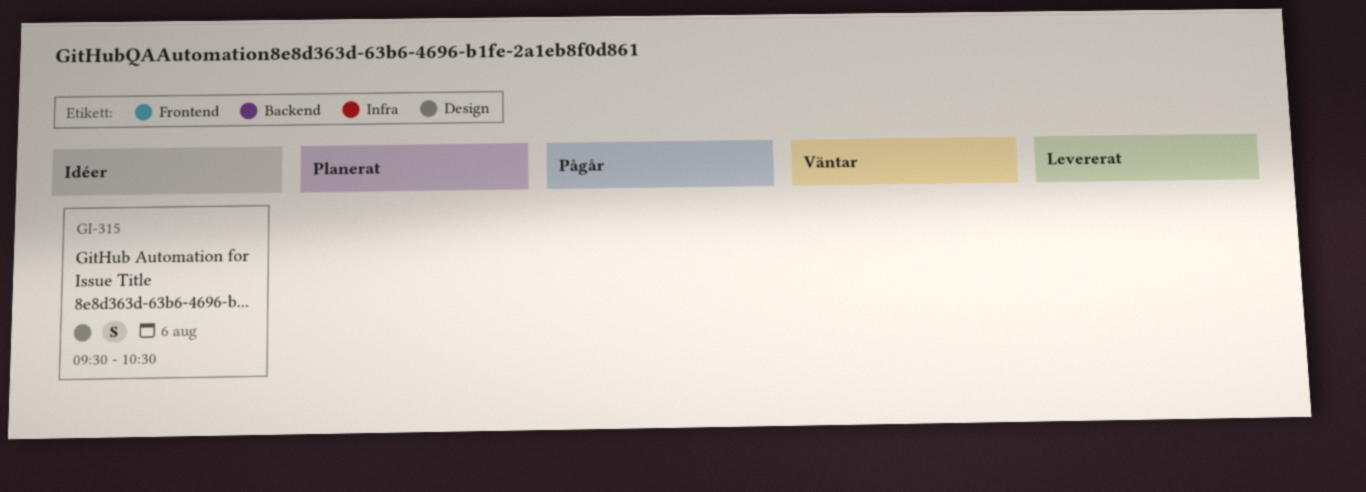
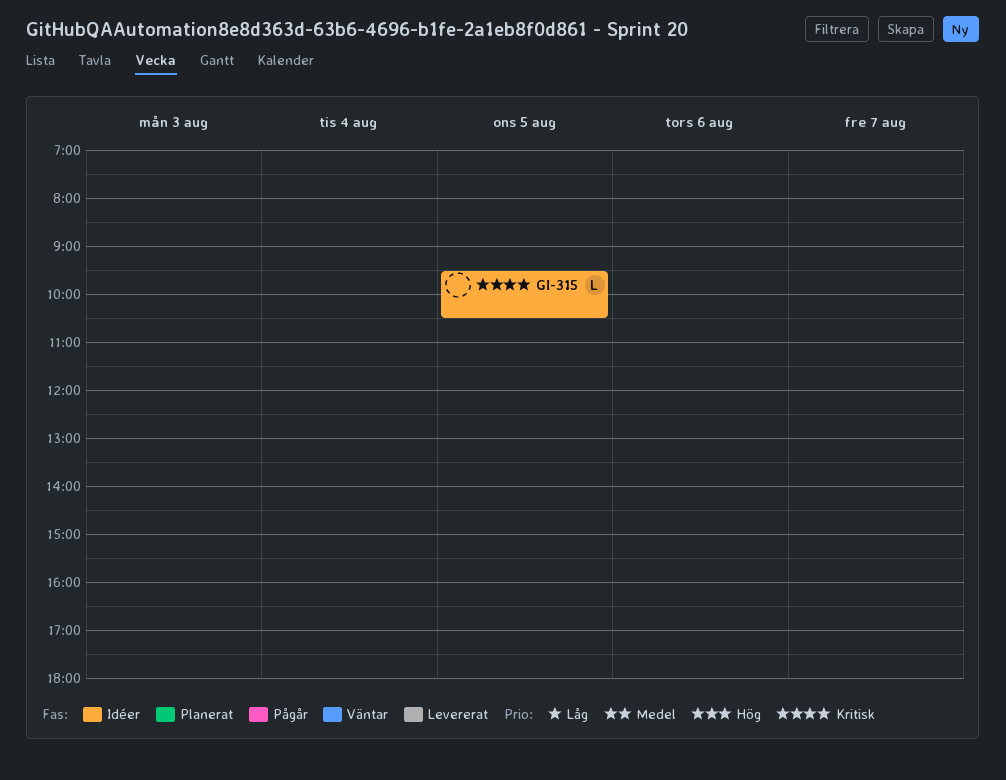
GI-315, estimate: S -> L
GI-315, day: Aug 6 -> Aug 5

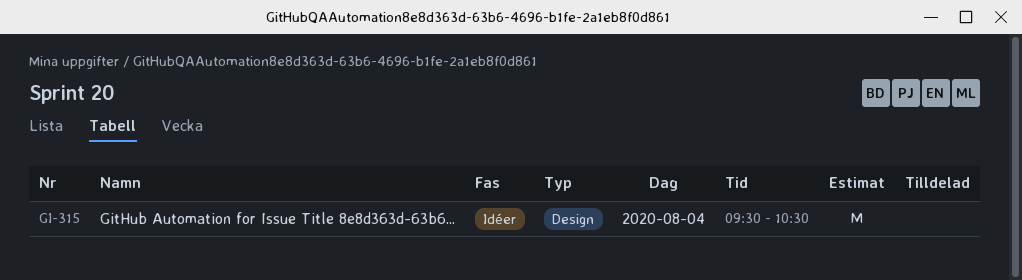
GI-315, estimate: L -> M
GI-315, day: Aug 5 -> Aug 4

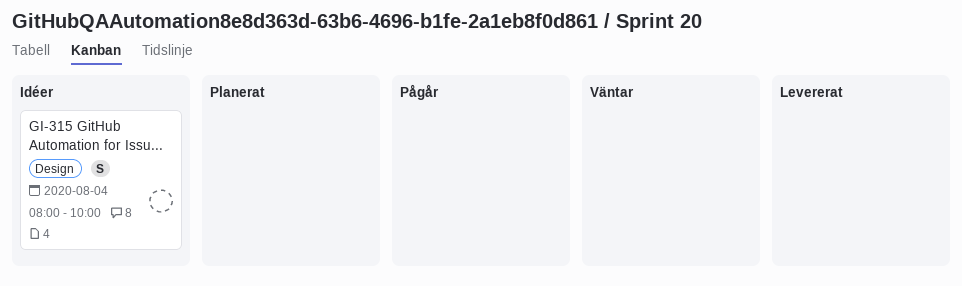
GI-315, estimate: M -> S
GI-315, begins: 09:30 -> 08:00
GI-315, ends: 10:30 -> 10:00

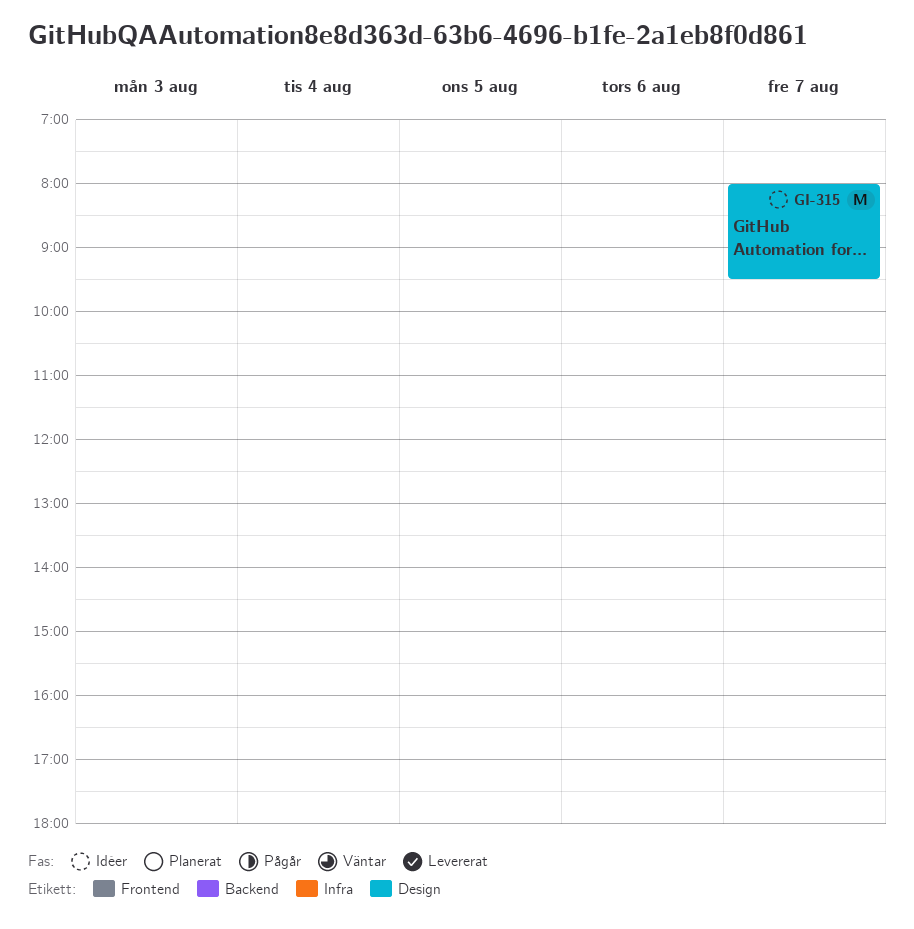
GI-315, estimate: S -> M
GI-315, day: Aug 4 -> Aug 7
GI-315, ends: 10:00 -> 09:30

